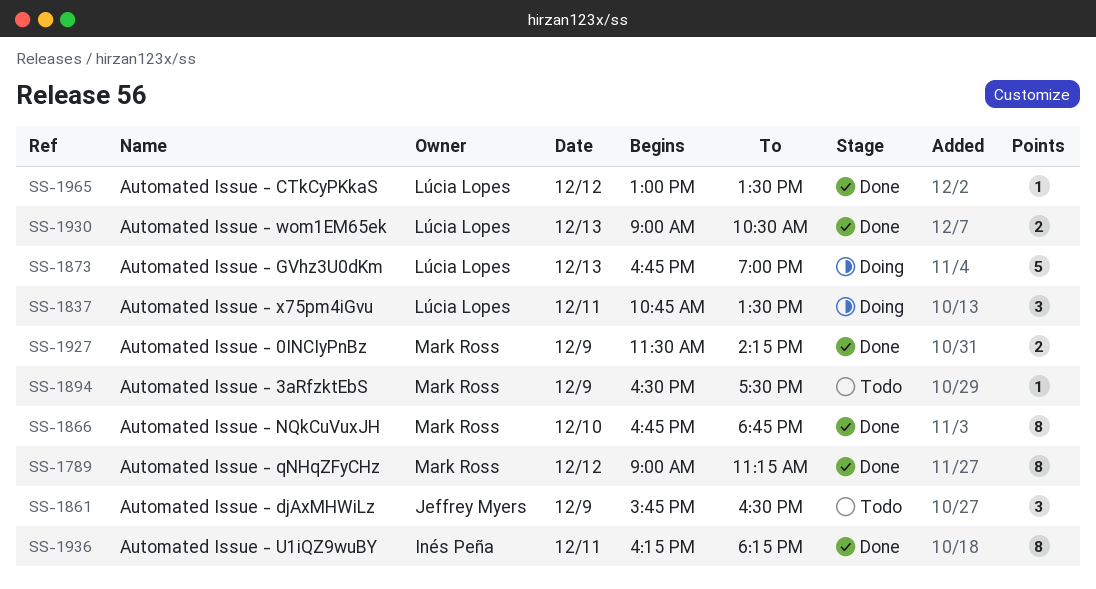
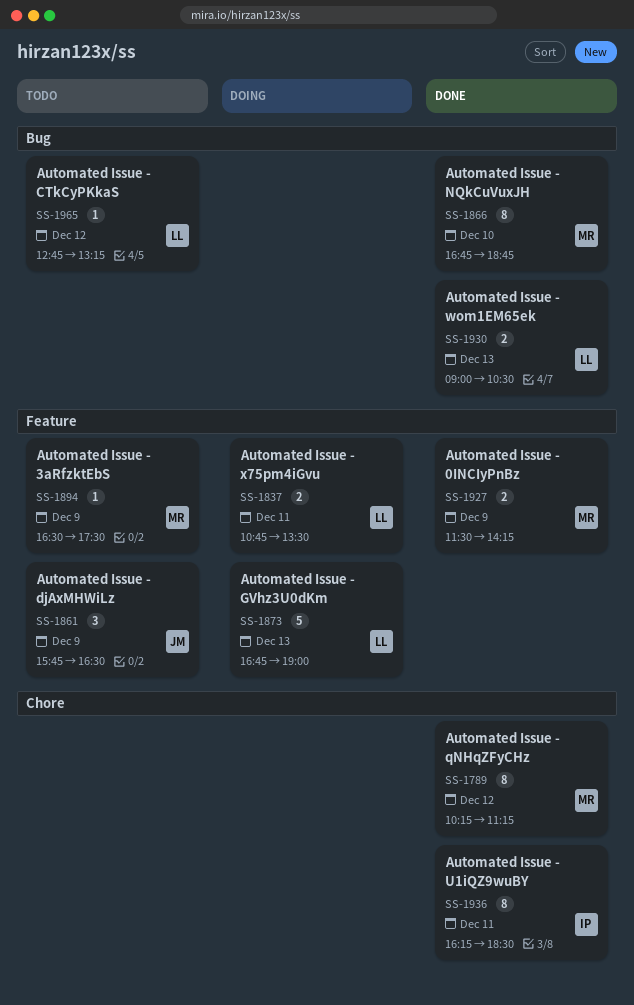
SS-1789, begins: 09:00 -> 10:15
SS-1837, estimate: 3 -> 2
SS-1936, ends: 18:15 -> 18:30
SS-1965, status: Done -> Todo
SS-1965, begins: 13:00 -> 12:45
SS-1965, ends: 13:30 -> 13:15

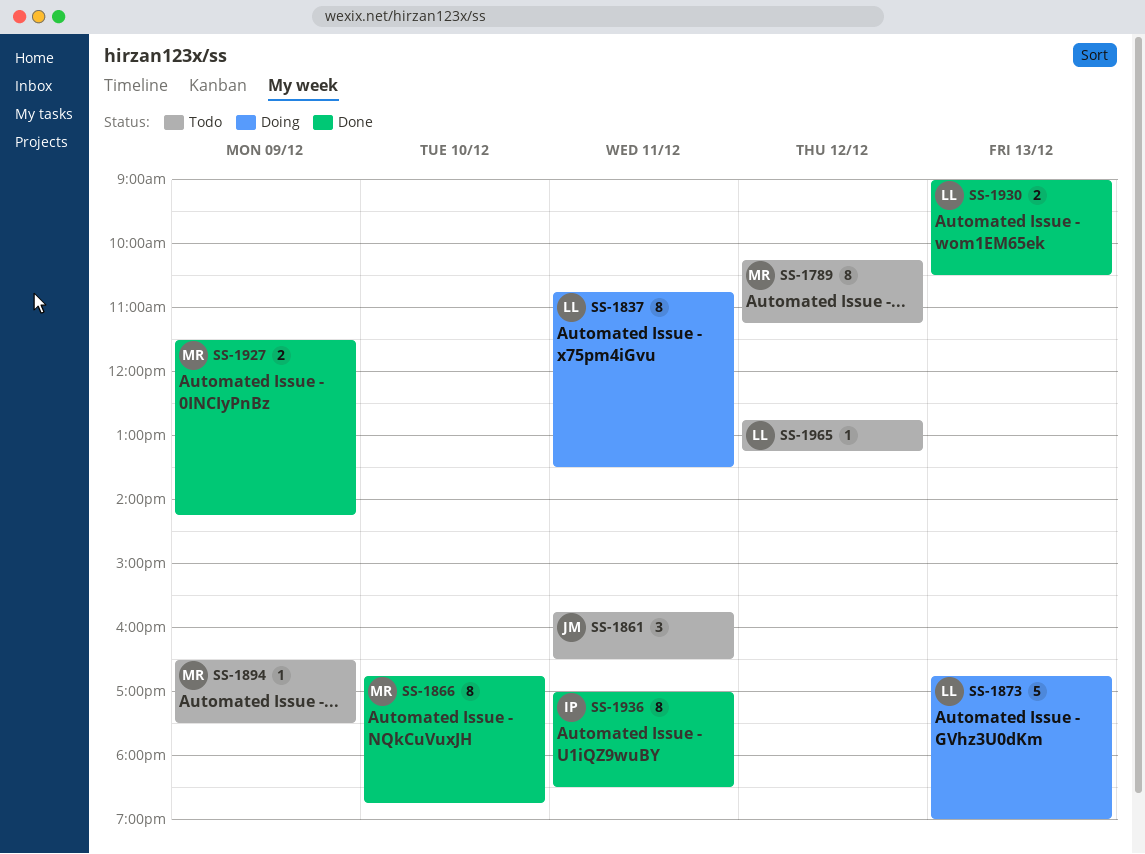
SS-1789, status: Done -> Todo
SS-1837, estimate: 2 -> 8
SS-1861, day: Dec 9 -> Dec 11
SS-1936, begins: 16:15 -> 17:00

